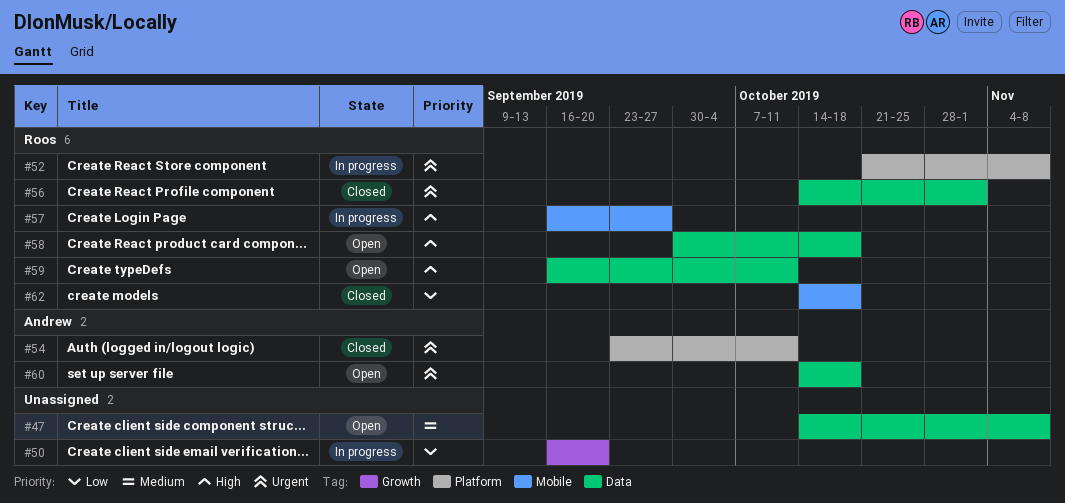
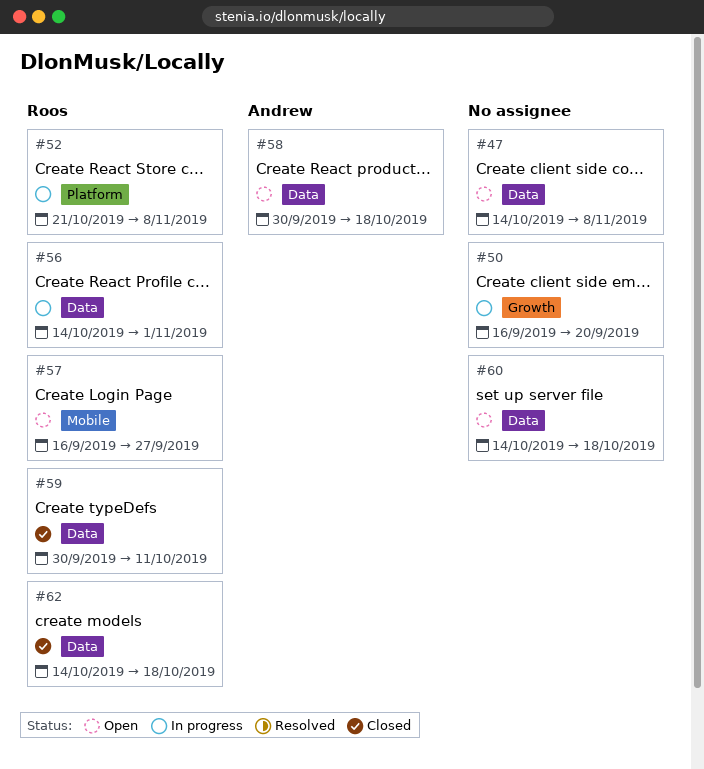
#54: present -> none
#56, status: Closed -> In progress
#57, status: In progress -> Open
#58, owner: Roos -> Andrew
#59, status: Open -> Closed
#59, start: Sep 16 -> Sep 30
#60, owner: Andrew -> none
#62, label: Mobile -> Data

